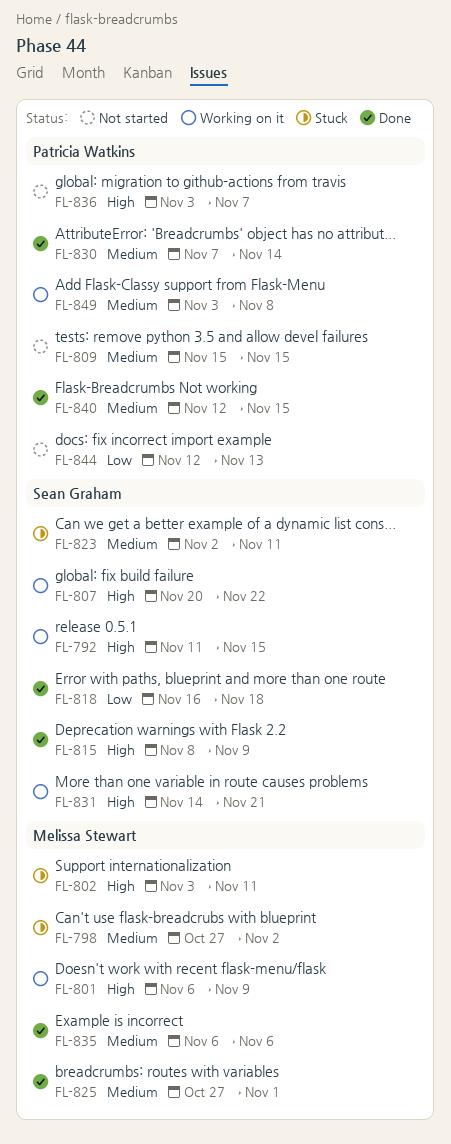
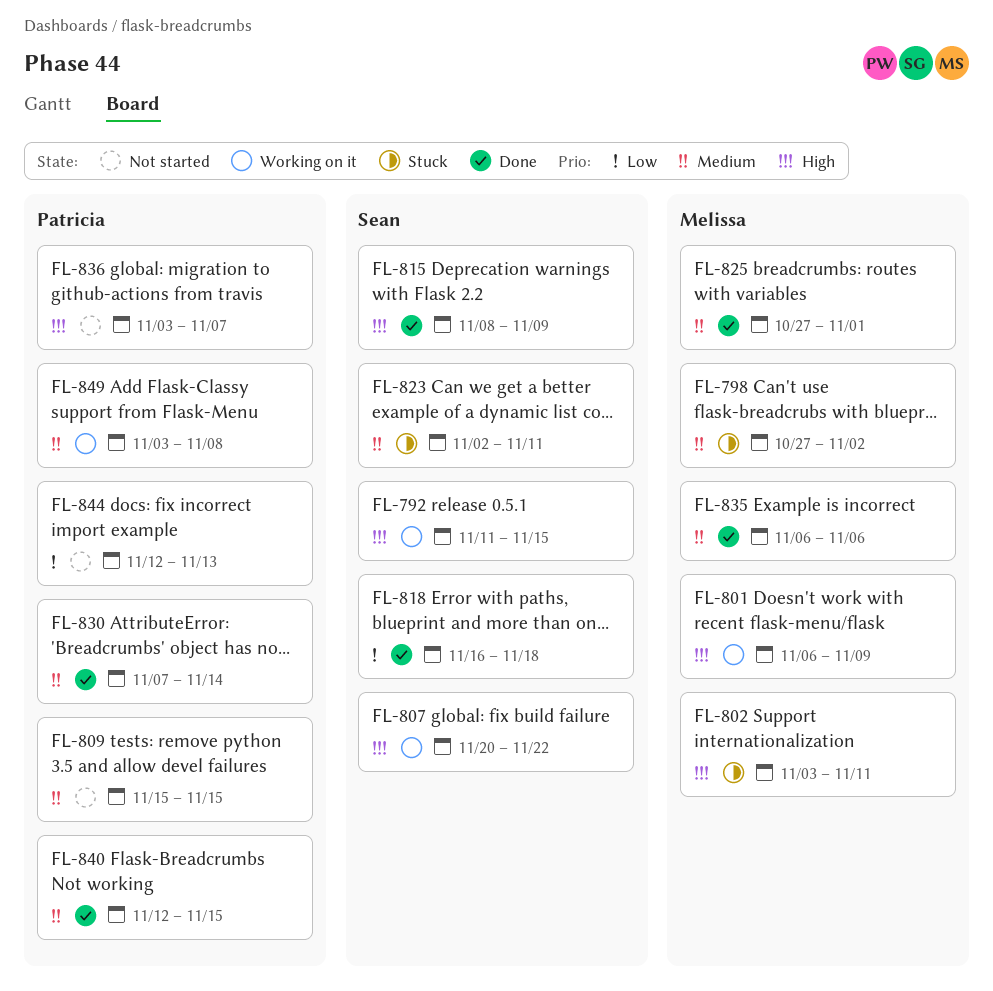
FL-831: present -> none

